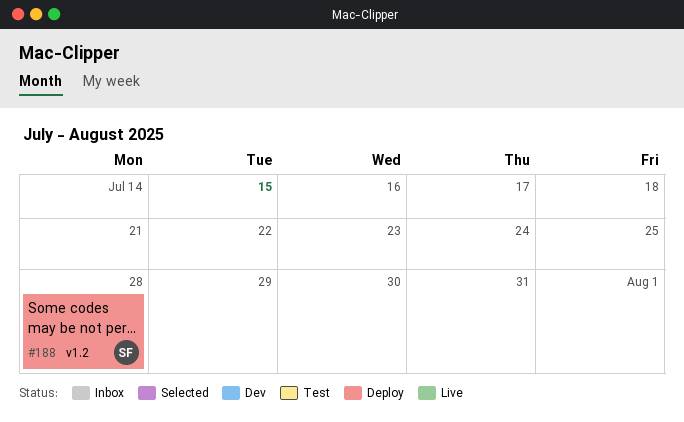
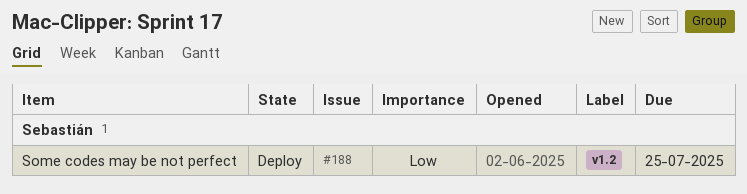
#188, due: Jul 28 -> Jul 25

